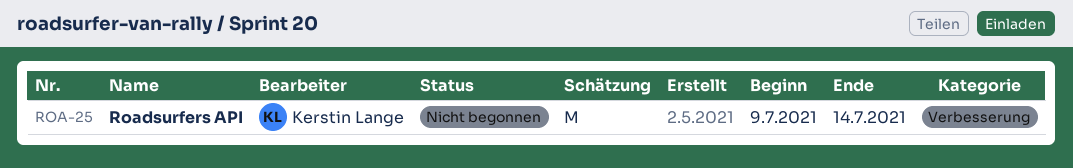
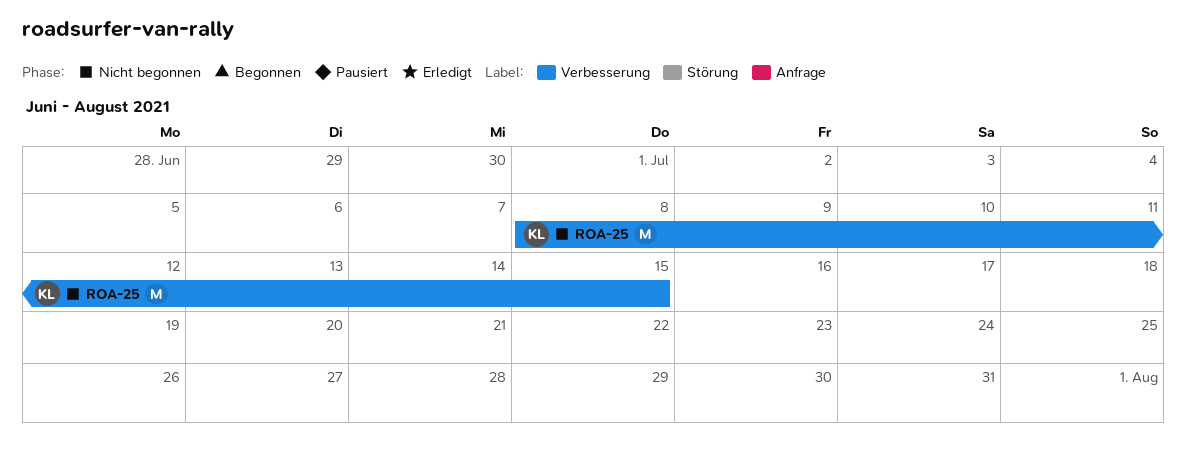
ROA-25, start: Jul 9 -> Jul 8
ROA-25, due: Jul 14 -> Jul 15

